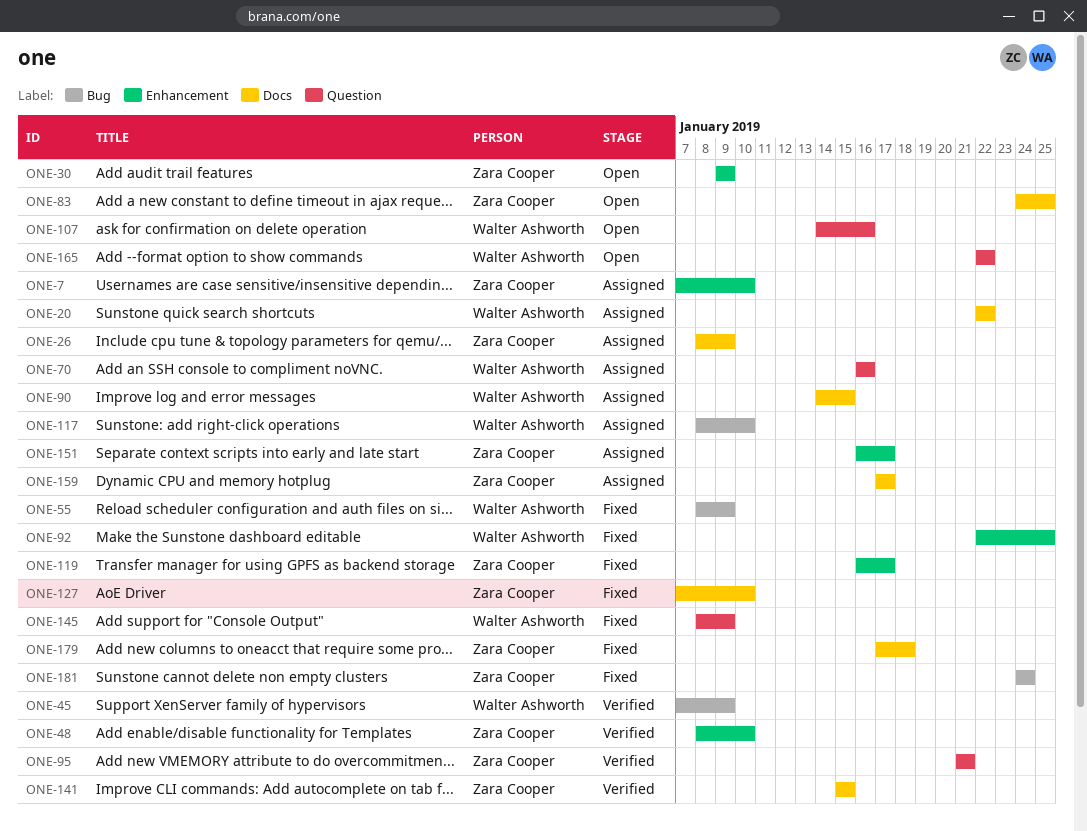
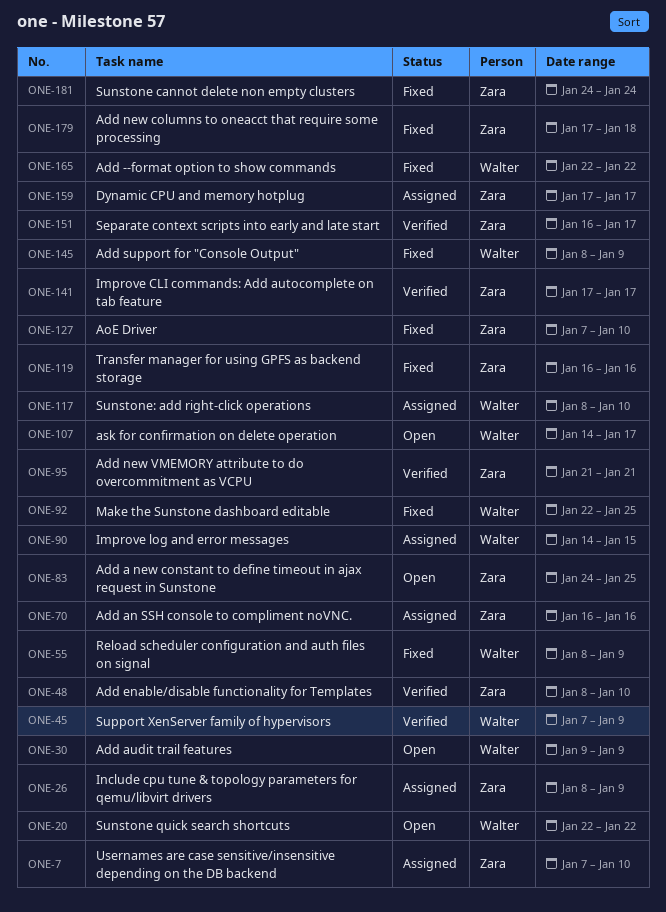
ONE-20, status: Assigned -> Open
ONE-30, owner: Zara Cooper -> Walter Ashworth
ONE-70, owner: Walter Ashworth -> Zara Cooper
ONE-107, due: Jan 16 -> Jan 17
ONE-119, due: Jan 17 -> Jan 16
ONE-141, start: Jan 15 -> Jan 17
ONE-141, due: Jan 15 -> Jan 17
ONE-151, status: Assigned -> Verified
ONE-165, status: Open -> Fixed

